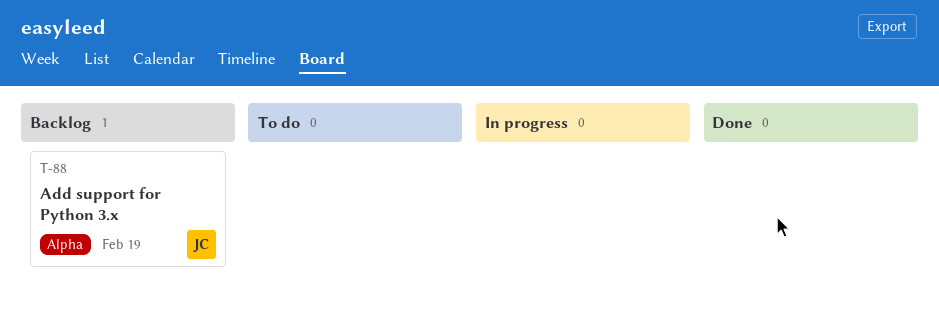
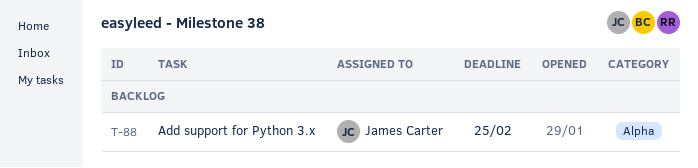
T-88, due: Feb 19 -> Feb 25

